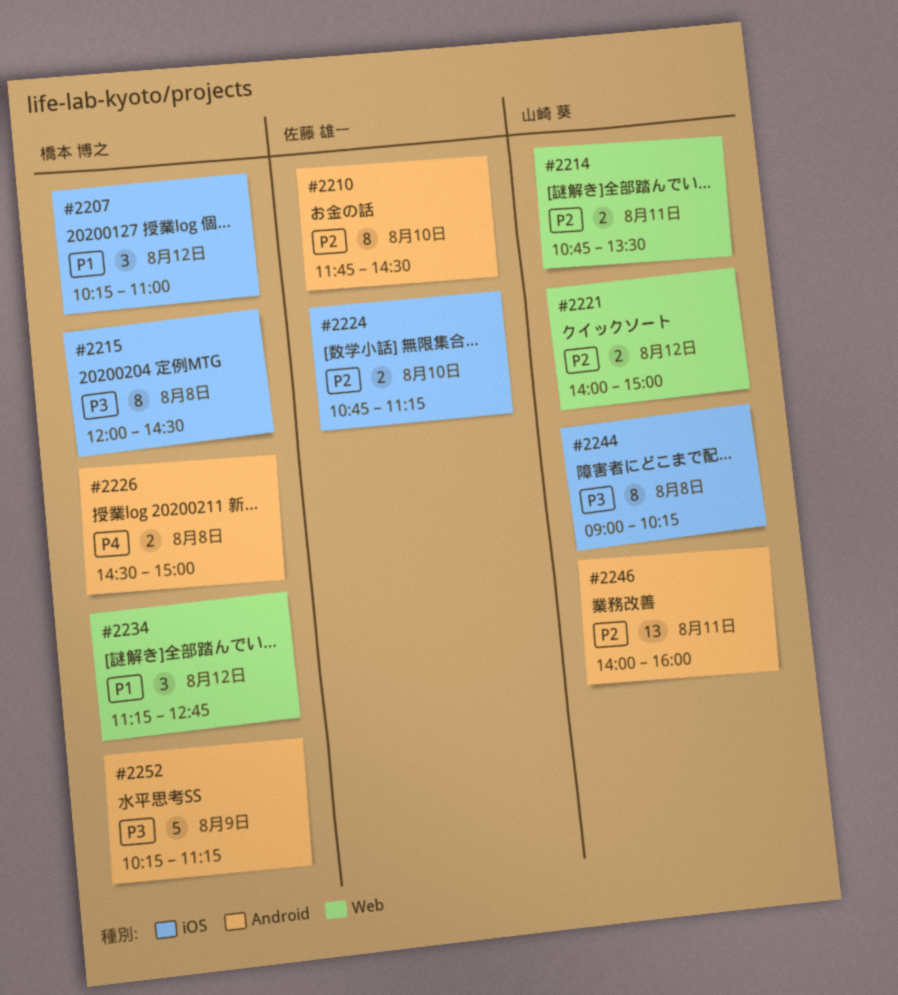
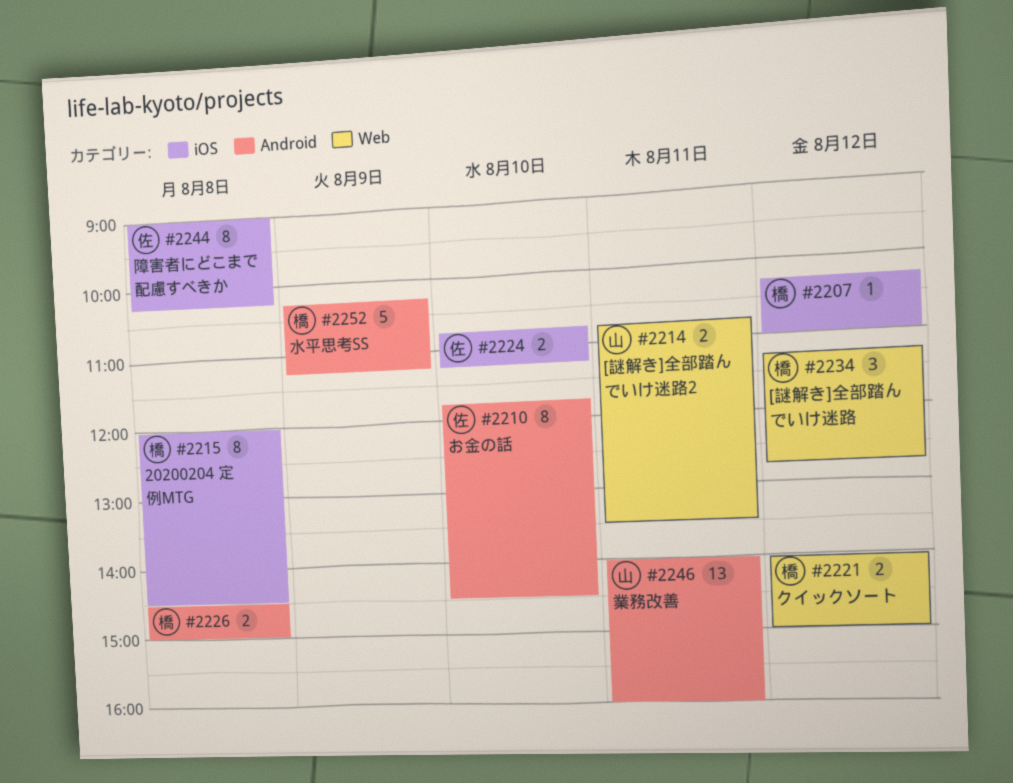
#2207, estimate: 3 -> 1
#2221, owner: 山崎 葵 -> 橋本 博之
#2244, owner: 山崎 葵 -> 佐藤 雄一

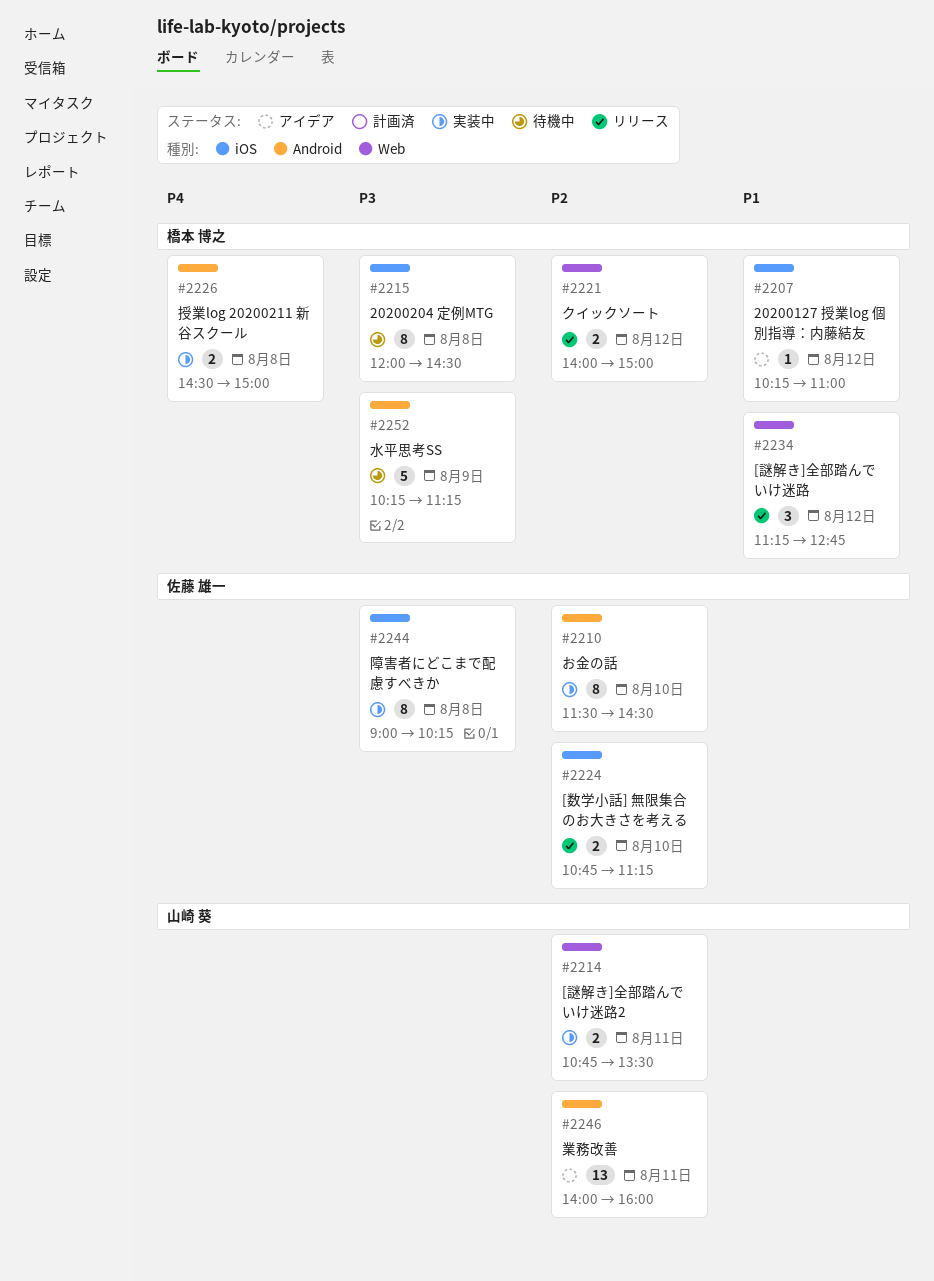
#2210, begins: 11:45 -> 11:30

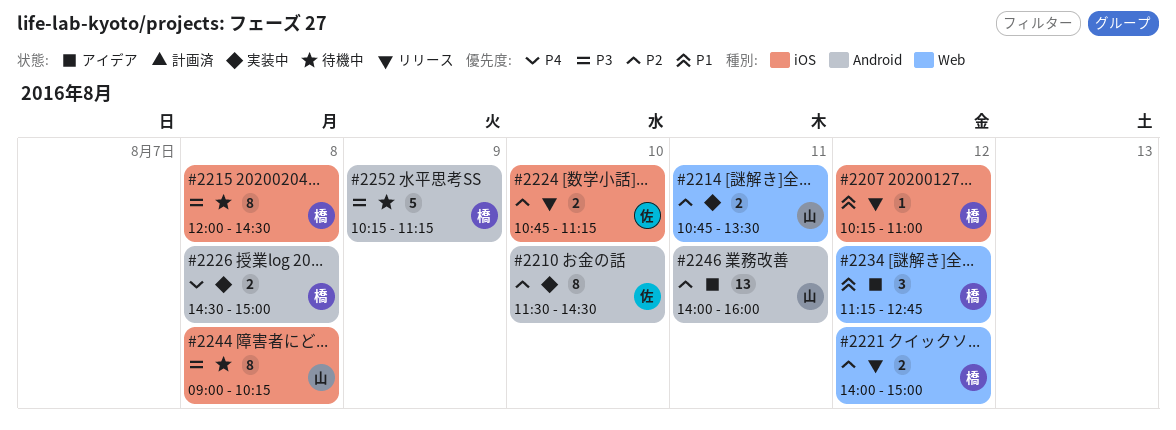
#2207, status: アイデア -> リリース
#2234, status: リリース -> アイデア
#2244, status: 実装中 -> 待機中
#2244, owner: 佐藤 雄一 -> 山崎 葵

